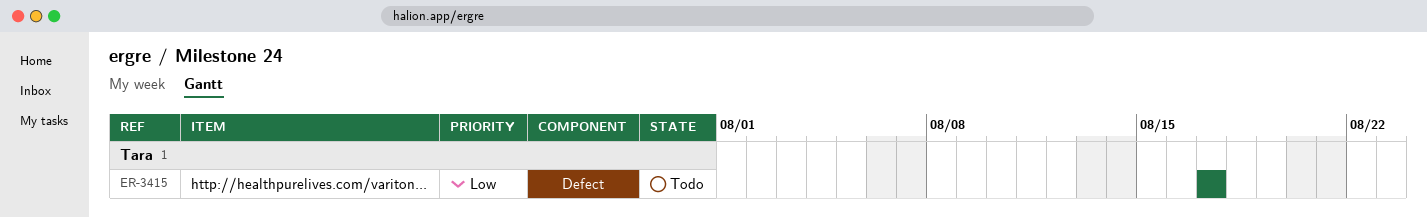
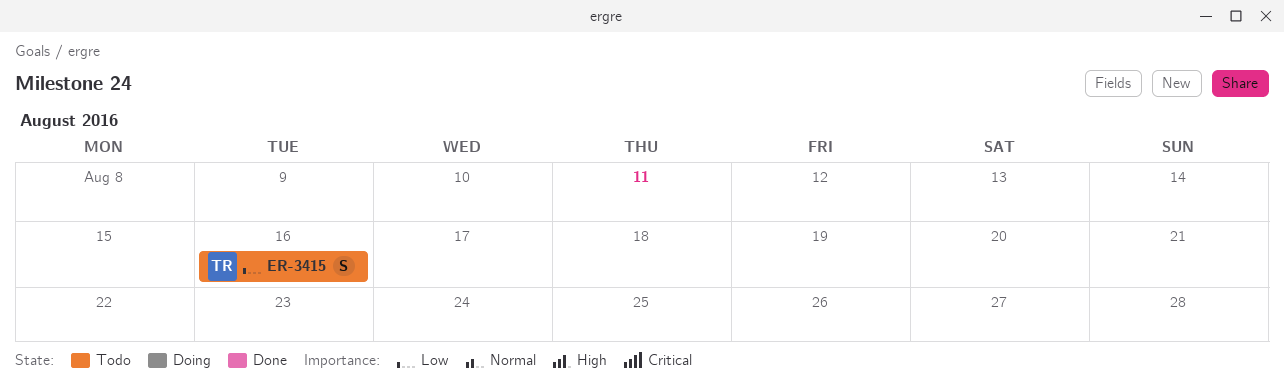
ER-3415, start: Aug 17 -> Aug 16
ER-3415, due: Aug 17 -> Aug 16

